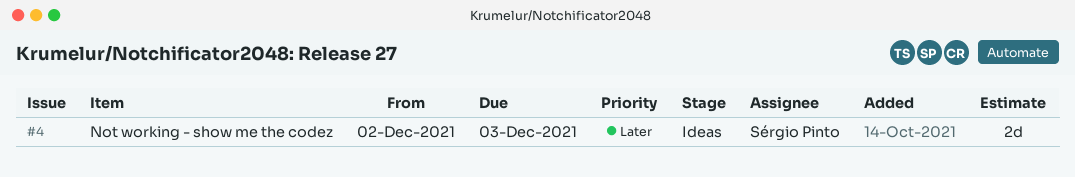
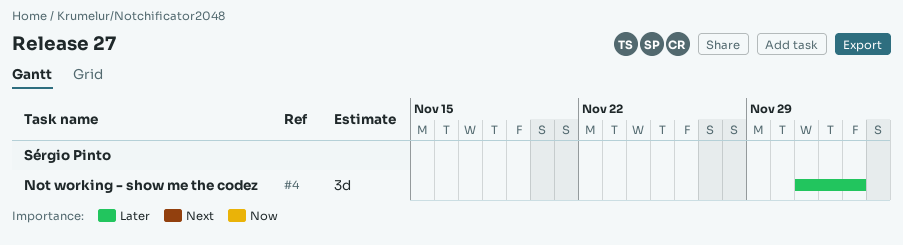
#4, estimate: 2d -> 3d
#4, start: Dec 2 -> Dec 1

